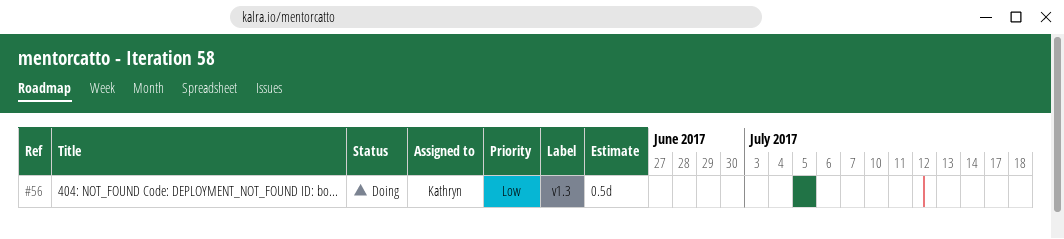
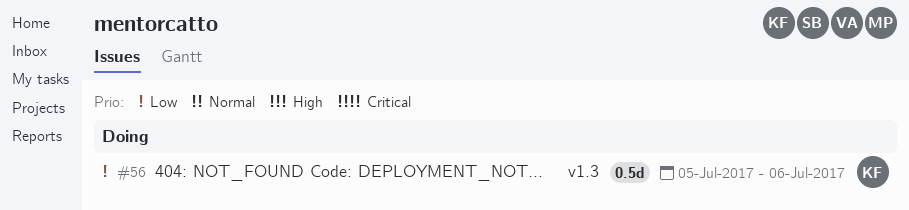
#56, due: Jul 5 -> Jul 6

